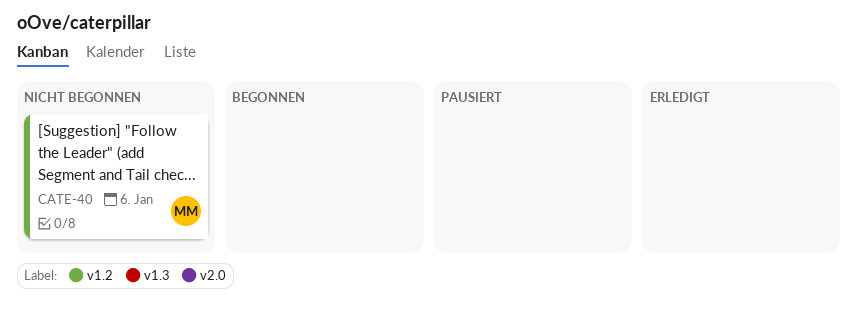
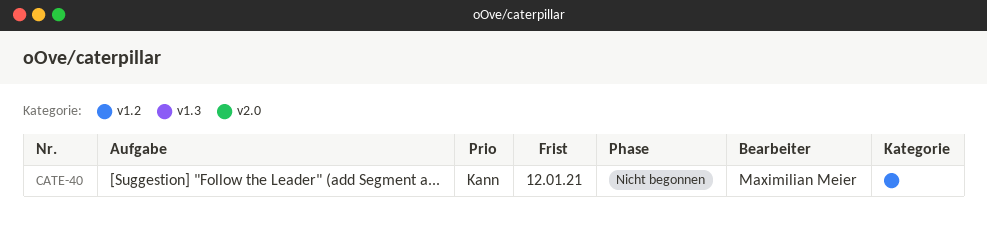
CATE-40, due: Jan 6 -> Jan 12

